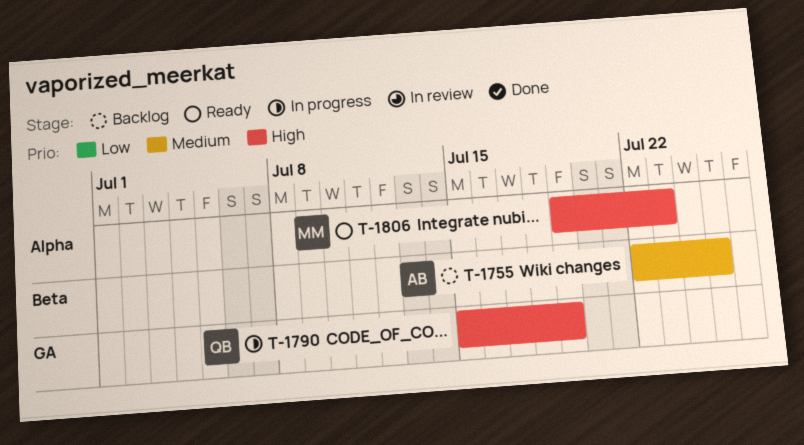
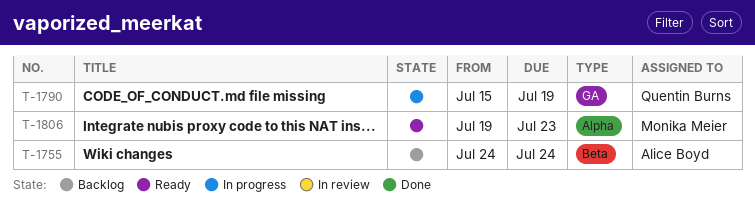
T-1755, start: Jul 22 -> Jul 24
T-1755, due: Jul 25 -> Jul 24

